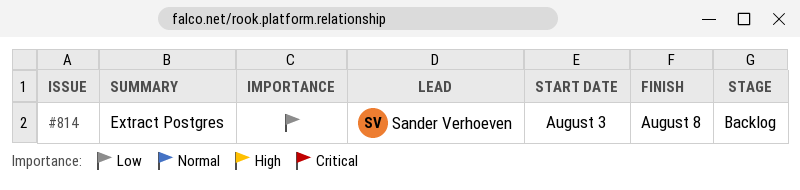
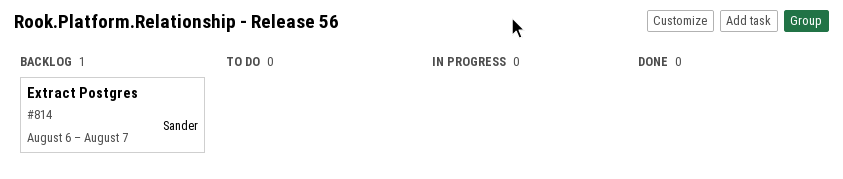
#814, start: Aug 3 -> Aug 6
#814, due: Aug 8 -> Aug 7

